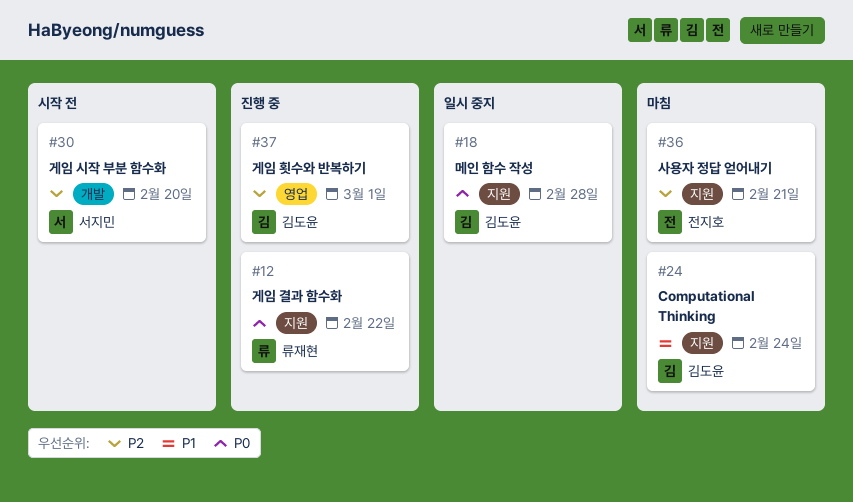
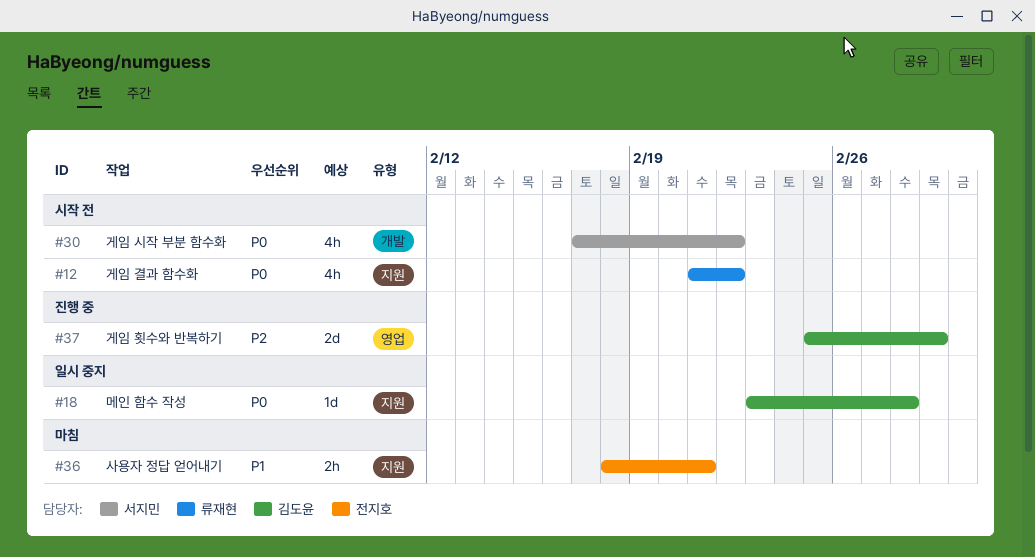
#12, status: 진행 중 -> 시작 전
#24: present -> none
#30, priority: P2 -> P0
#30, due: Feb 20 -> Feb 22
#36, priority: P2 -> P1

